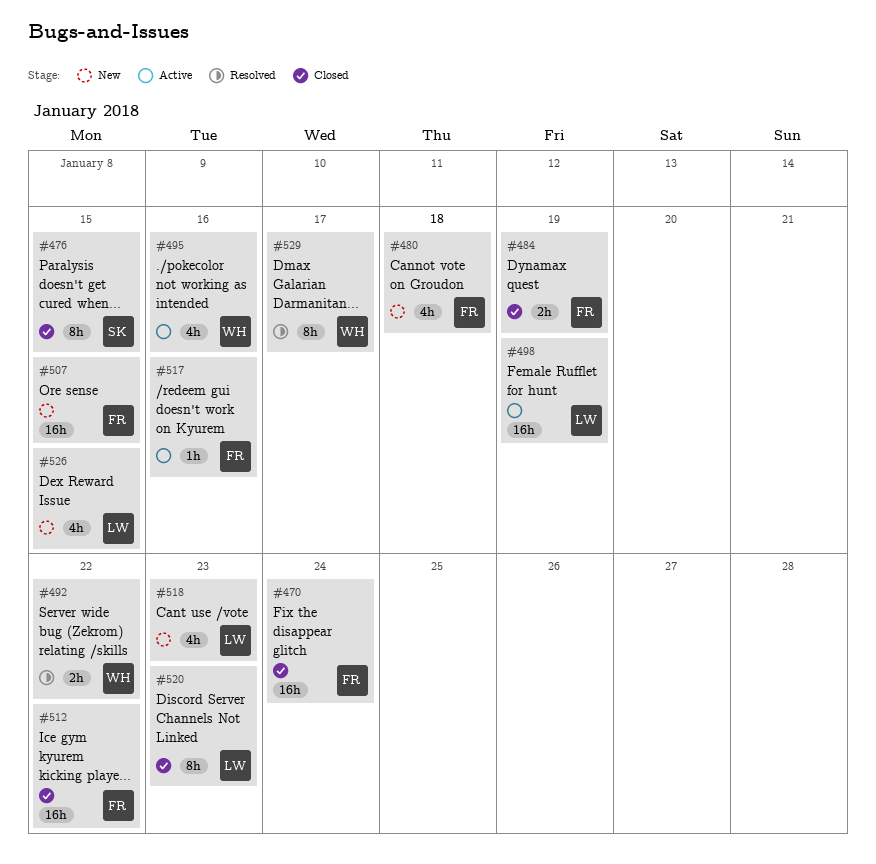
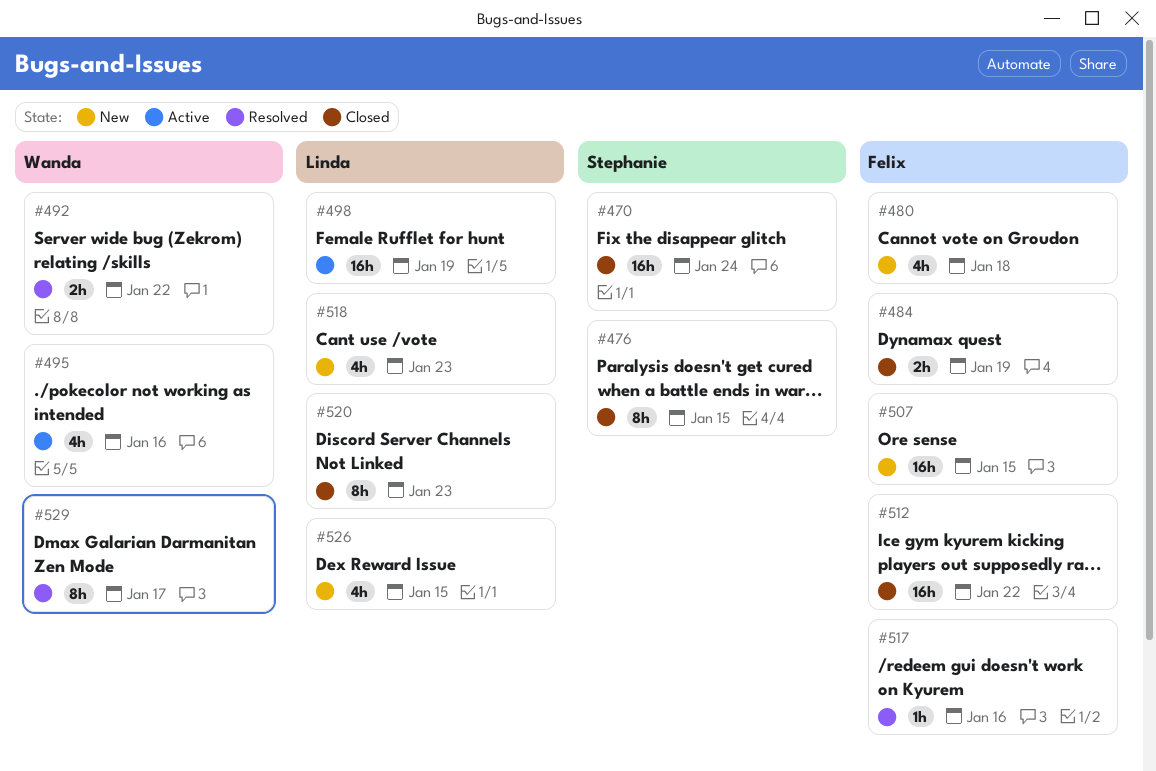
#470, owner: Felix -> Stephanie
#517, status: Active -> Resolved

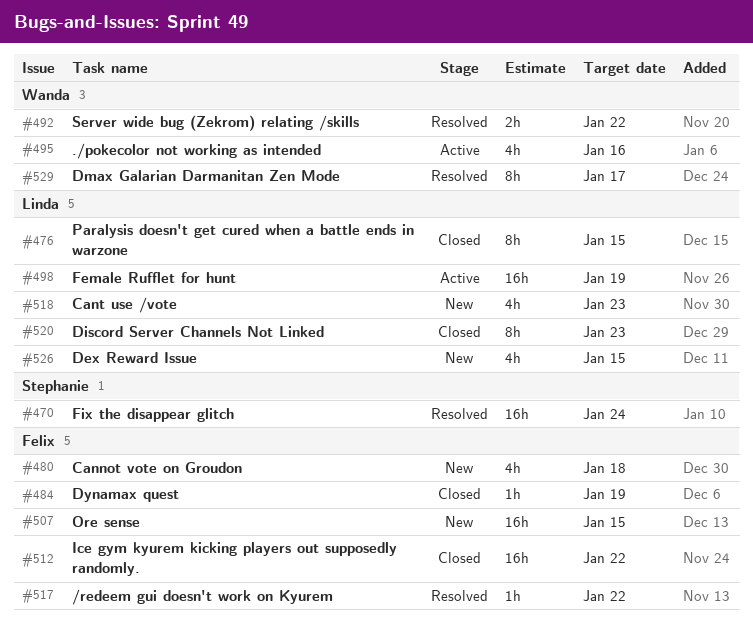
#470, status: Closed -> Resolved
#476, owner: Stephanie -> Linda
#484, estimate: 2h -> 1h
#517, due: Jan 16 -> Jan 22

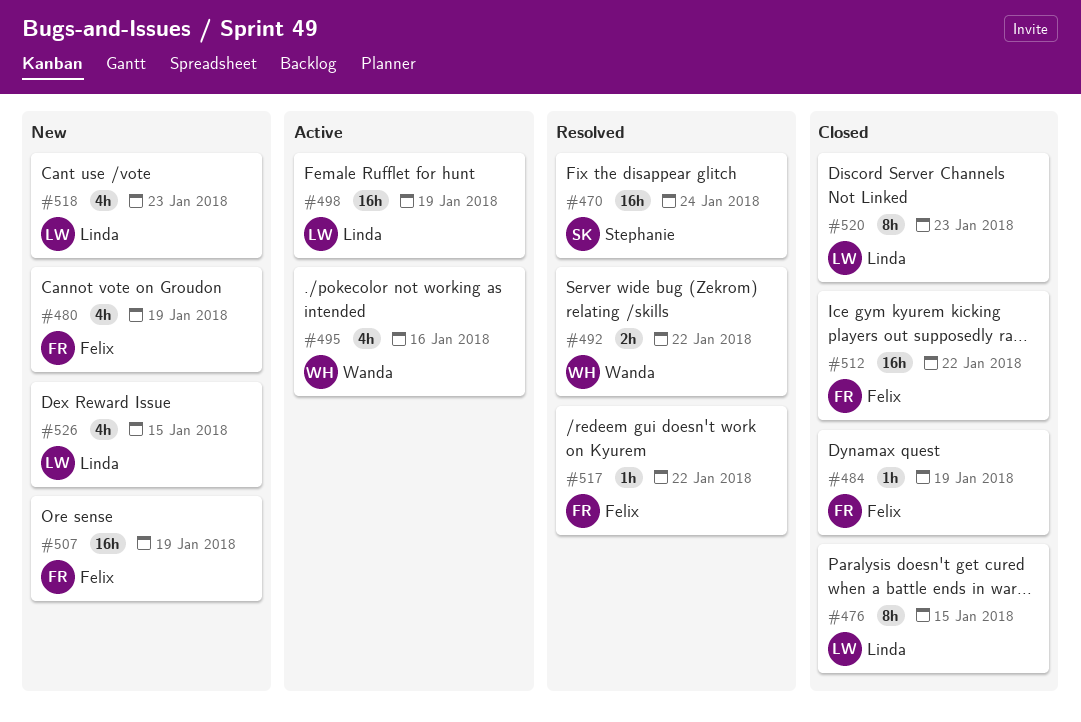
#480, due: Jan 18 -> Jan 19
#507, due: Jan 15 -> Jan 19
#529: present -> none

